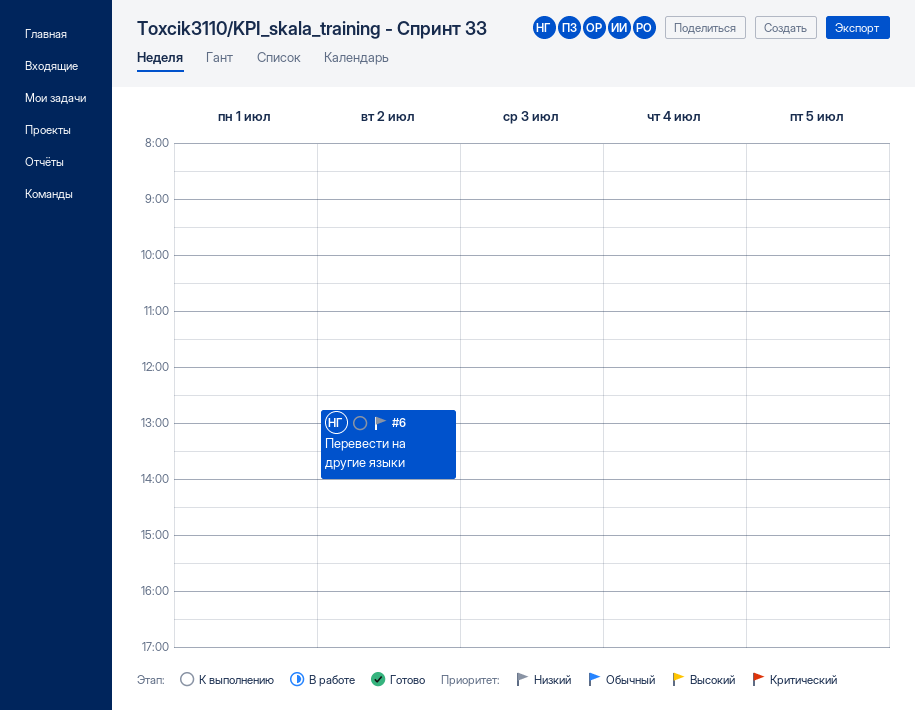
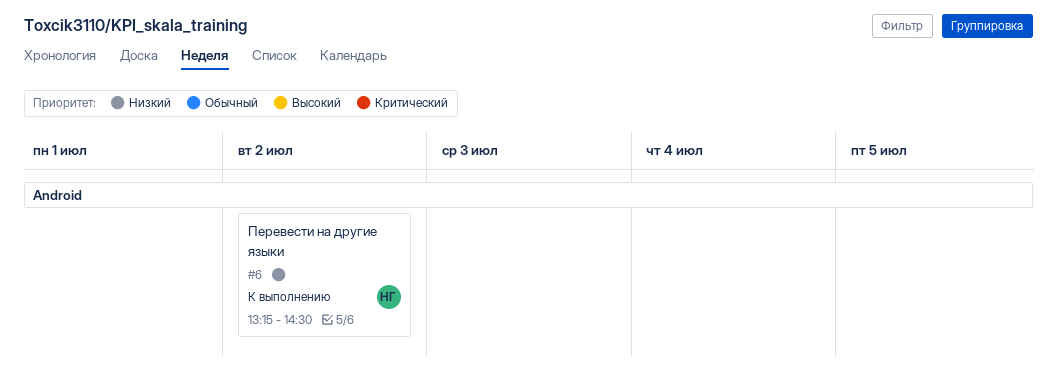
#6, begins: 12:45 -> 13:15
#6, ends: 14:00 -> 14:30

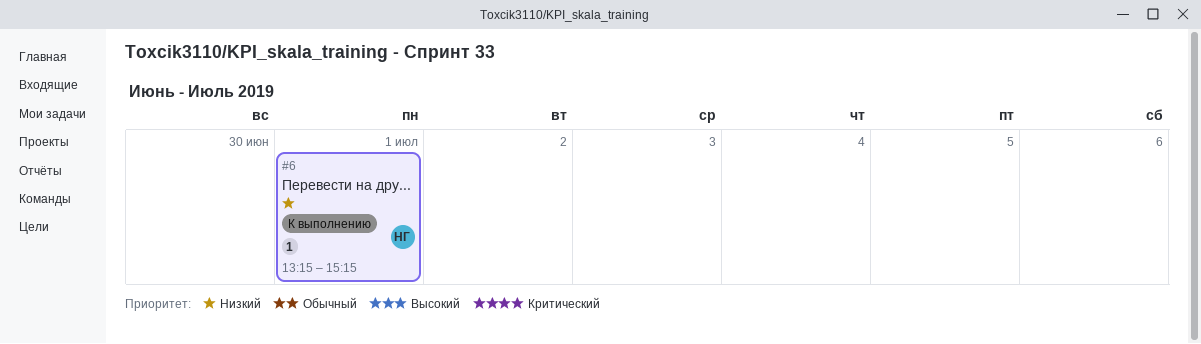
#6, day: Jul 2 -> Jul 1
#6, ends: 14:30 -> 15:15

